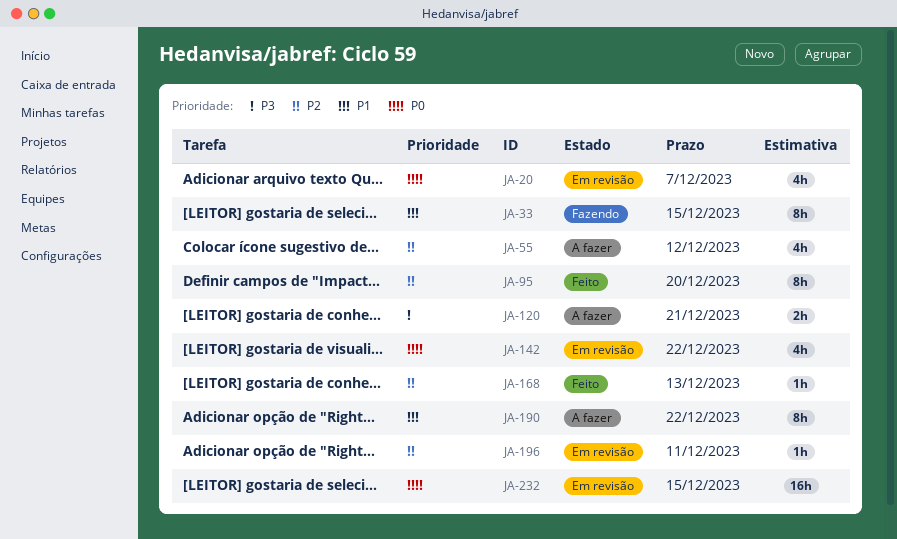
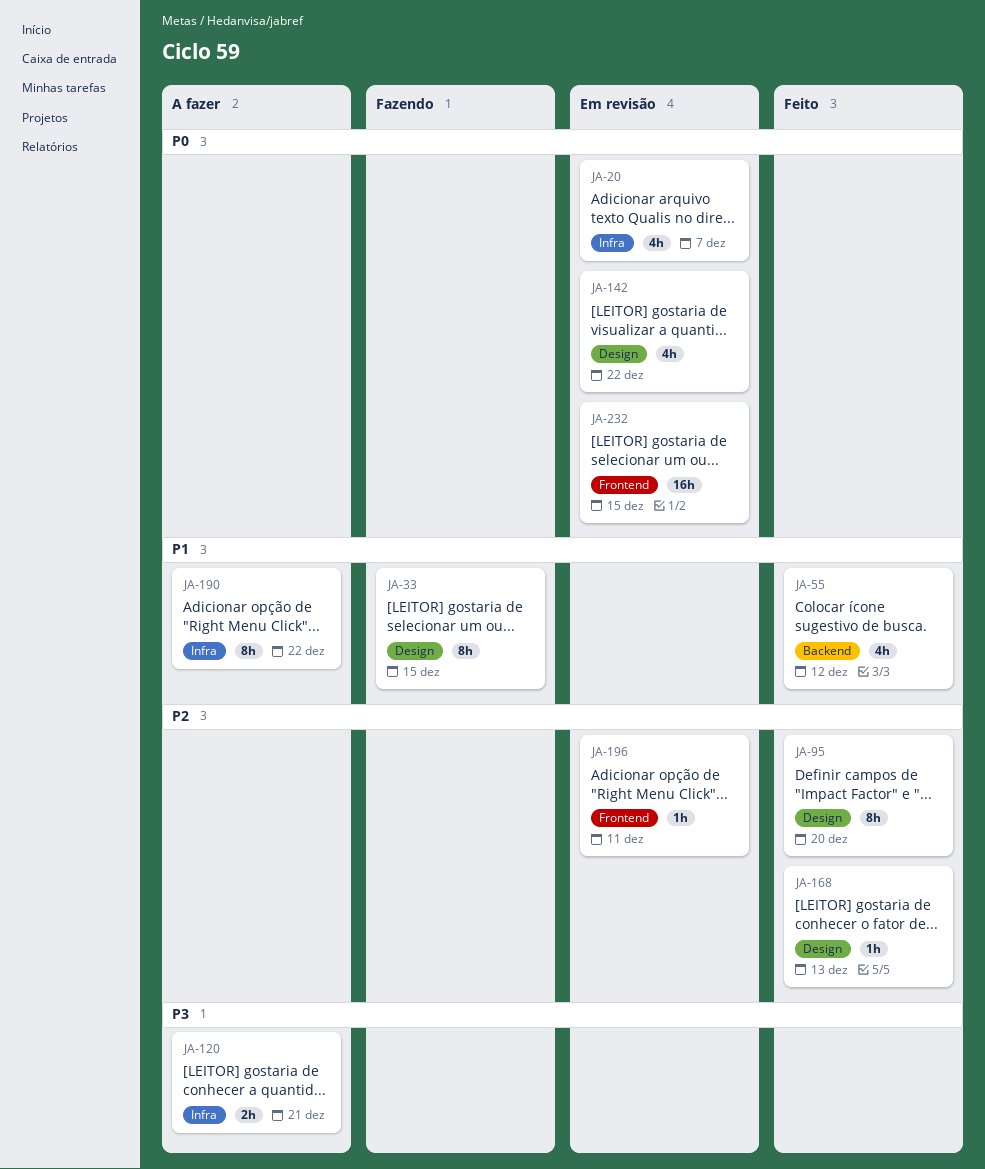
JA-55, status: A fazer -> Feito
JA-55, priority: P2 -> P1

